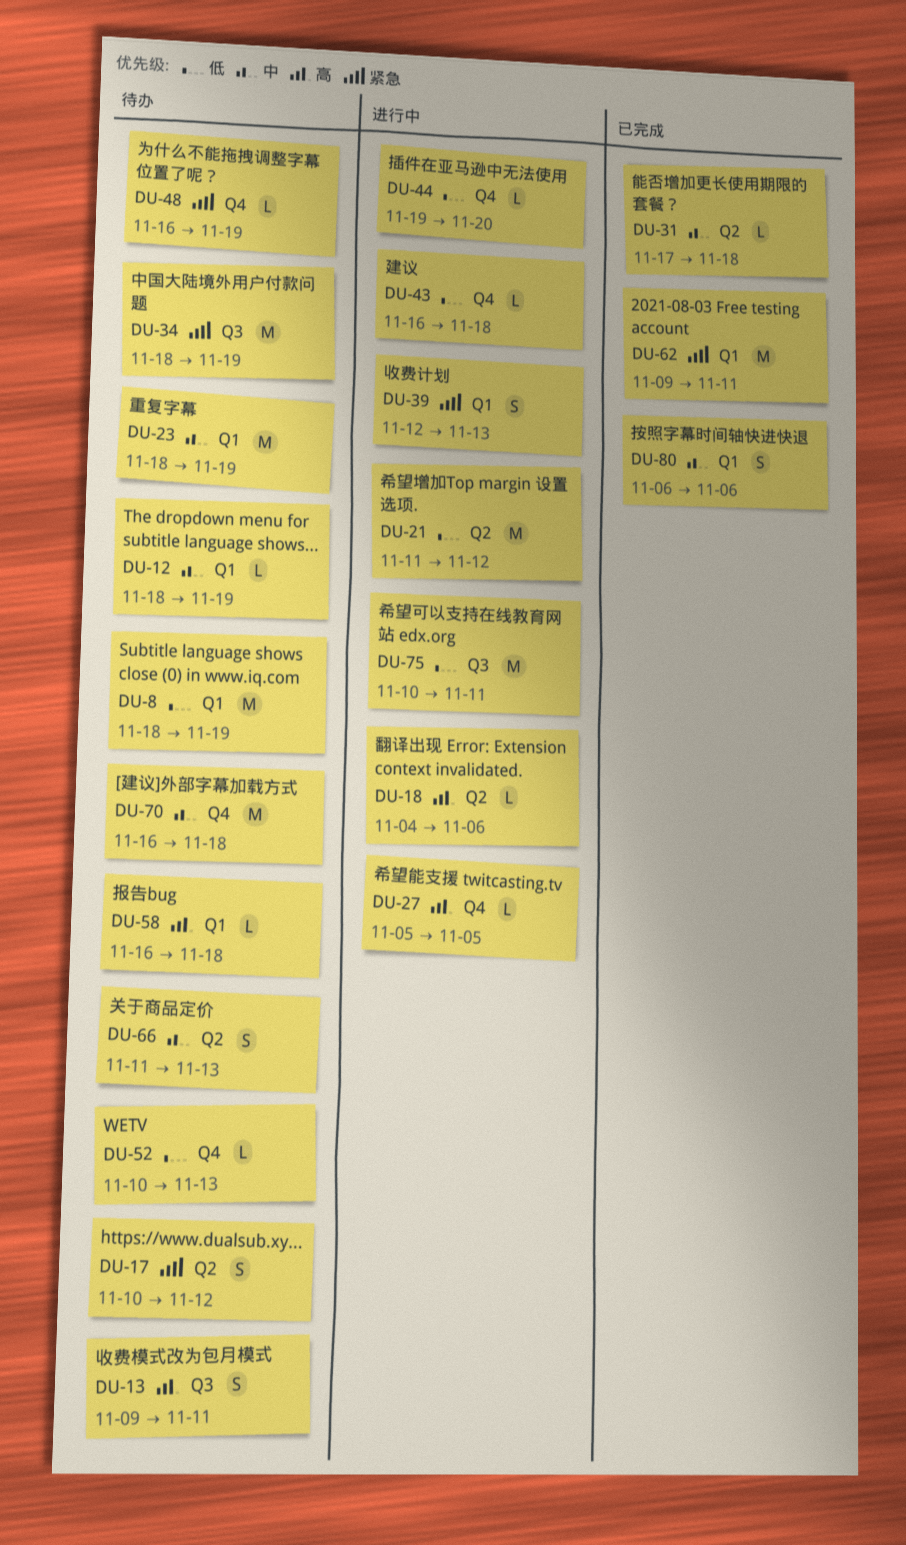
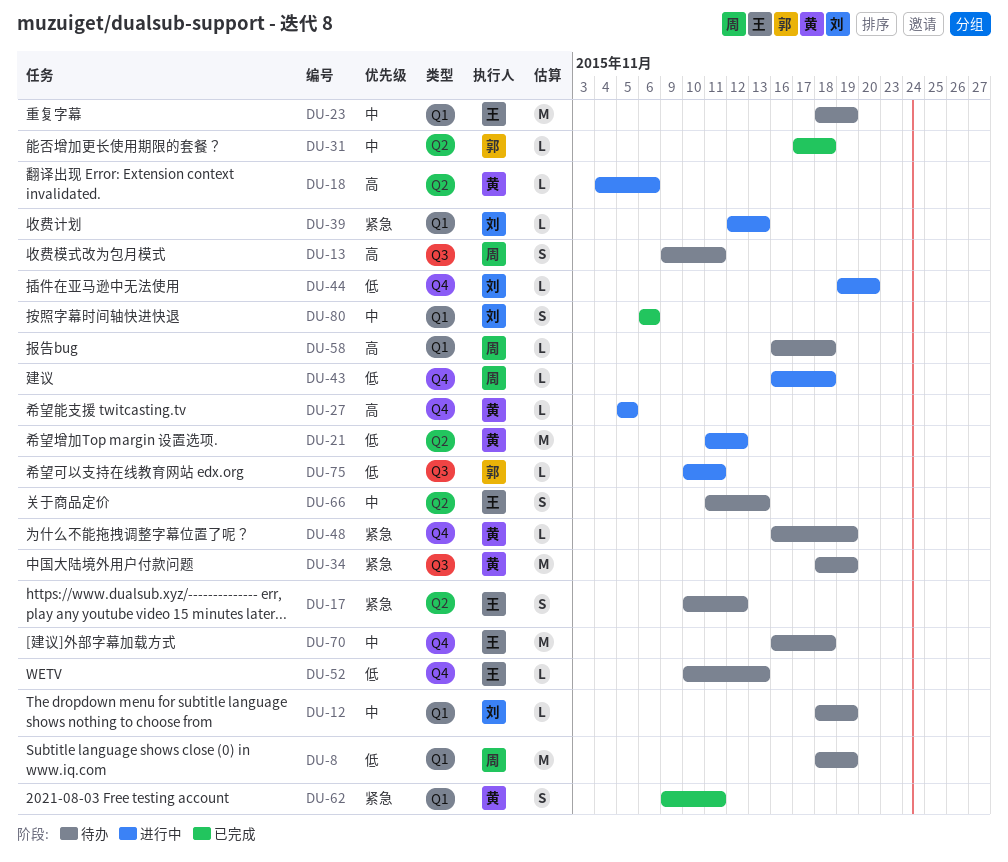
DU-39, estimate: S -> L
DU-62, estimate: M -> S
DU-75, estimate: M -> L

